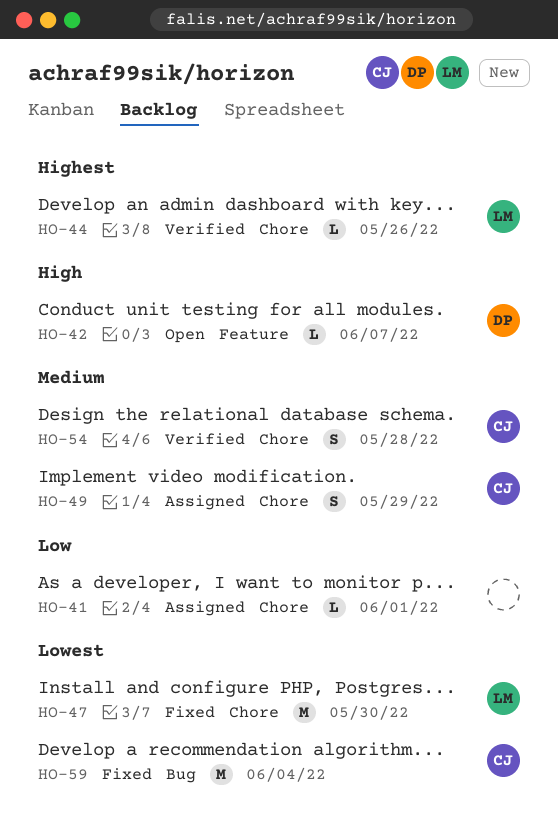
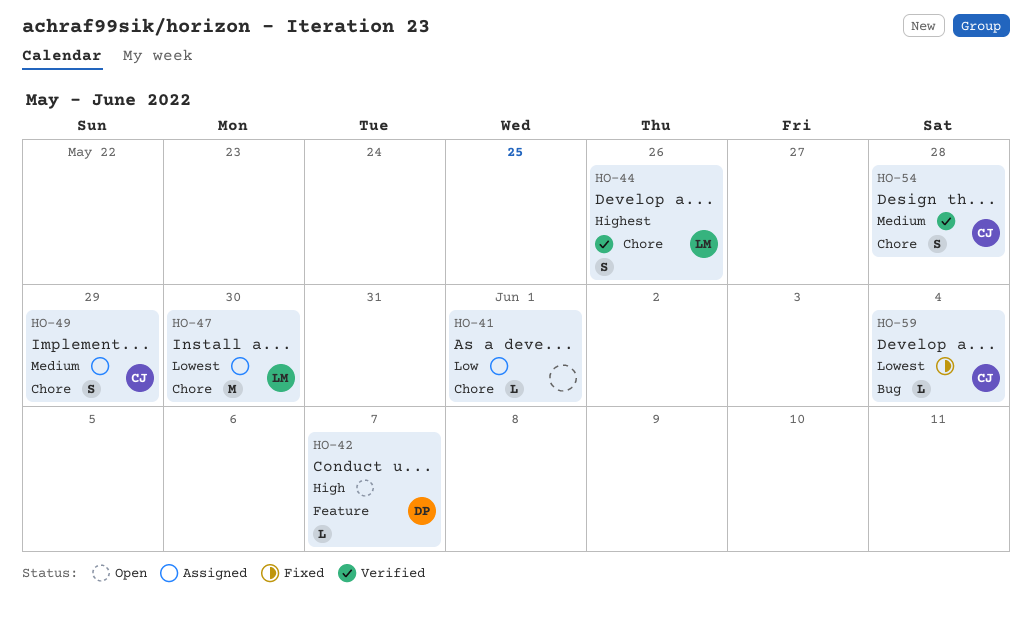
HO-44, estimate: L -> S
HO-47, status: Fixed -> Assigned
HO-59, estimate: M -> L

